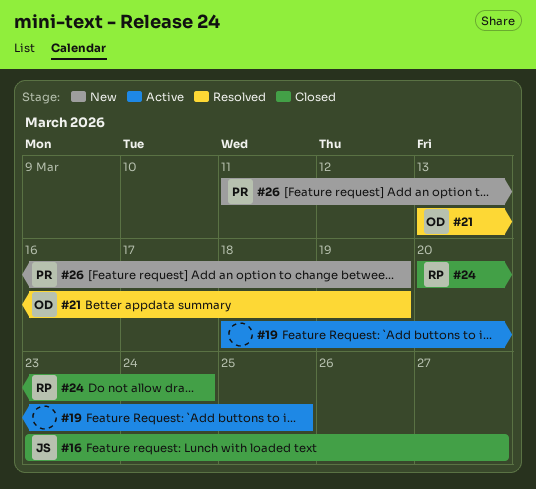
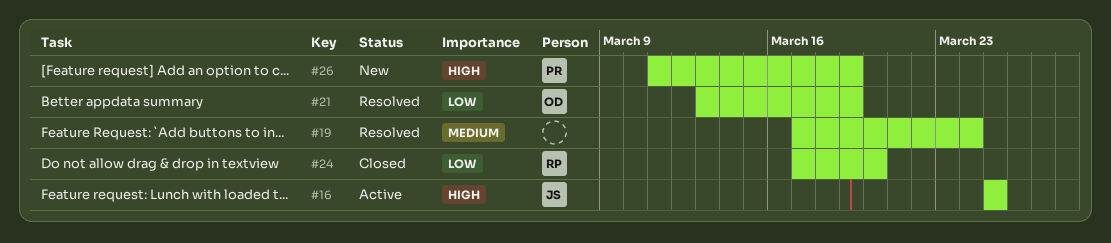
#16, status: Closed -> Active
#16, start: Mar 23 -> Mar 25
#16, due: Mar 27 -> Mar 25
#19, status: Active -> Resolved
#19, start: Mar 18 -> Mar 17
#19, due: Mar 25 -> Mar 24
#24, start: Mar 20 -> Mar 17
#24, due: Mar 24 -> Mar 20

